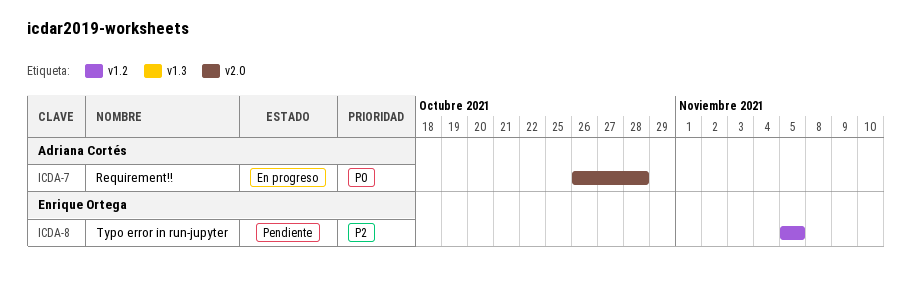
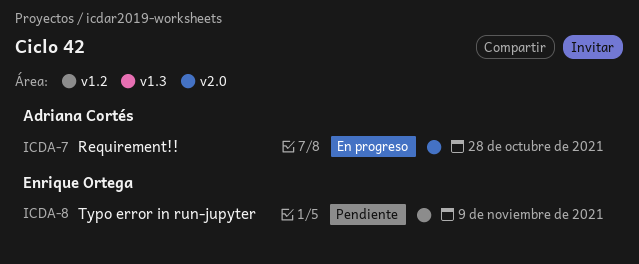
ICDA-8, due: Nov 5 -> Nov 9

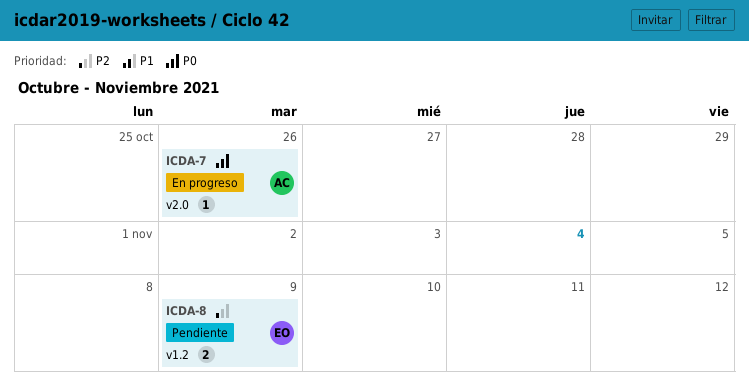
ICDA-7, due: Oct 28 -> Oct 26

